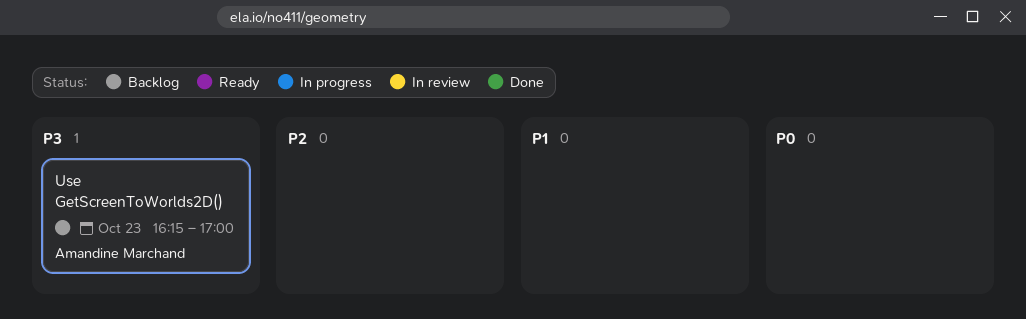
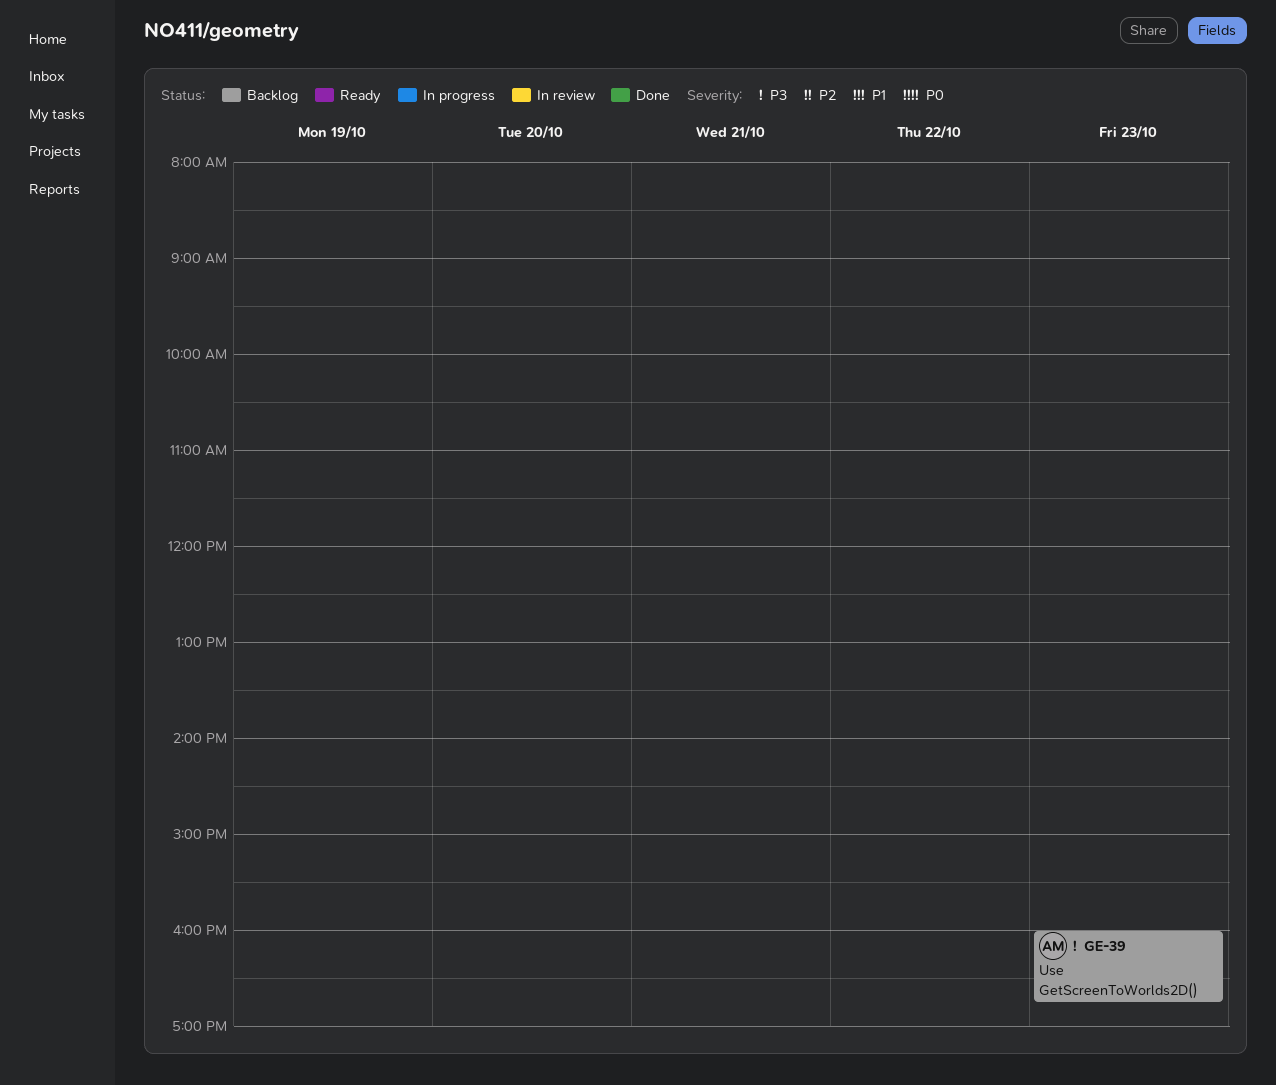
Use GetScreenToWorlds2D(), begins: 16:15 -> 16:00
Use GetScreenToWorlds2D(), ends: 17:00 -> 16:45

